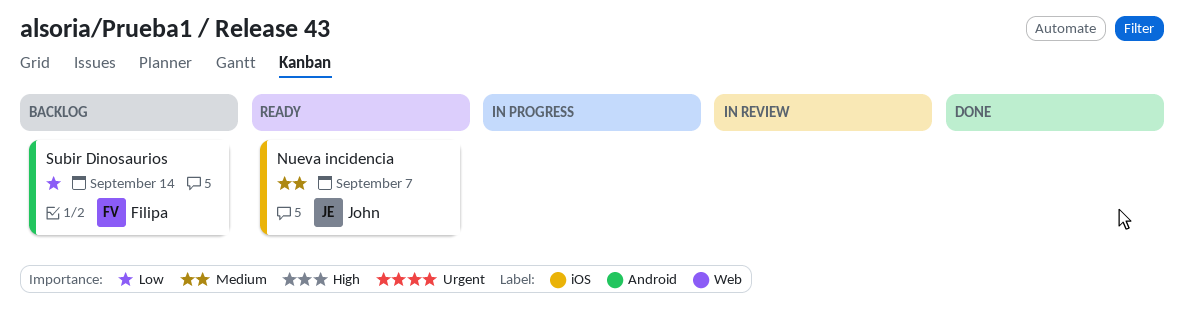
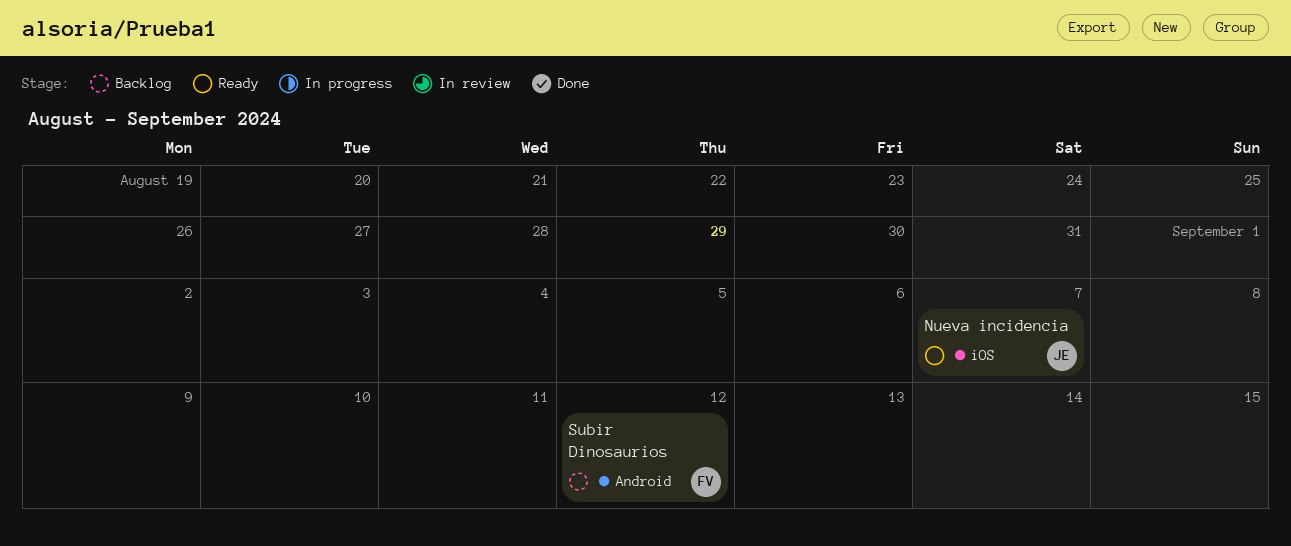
Subir Dinosaurios, due: Sep 14 -> Sep 12

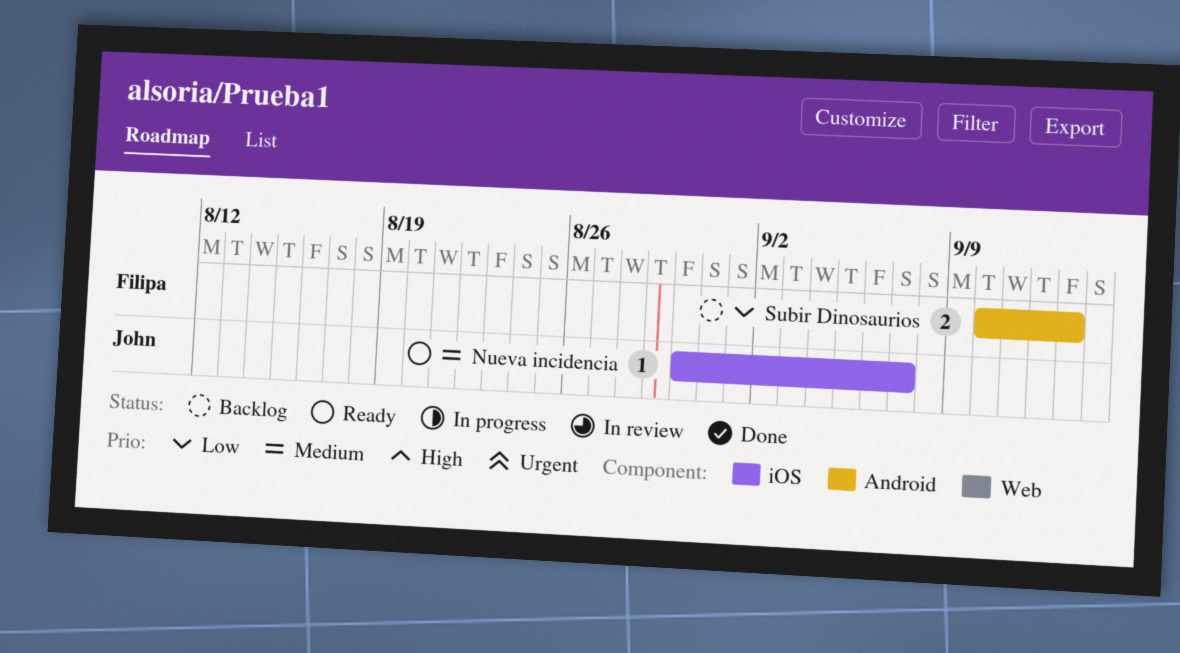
Subir Dinosaurios, due: Sep 12 -> Sep 13

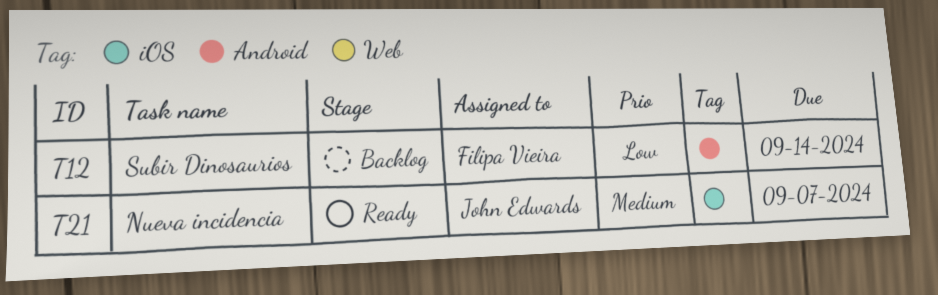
Subir Dinosaurios, due: Sep 13 -> Sep 14

